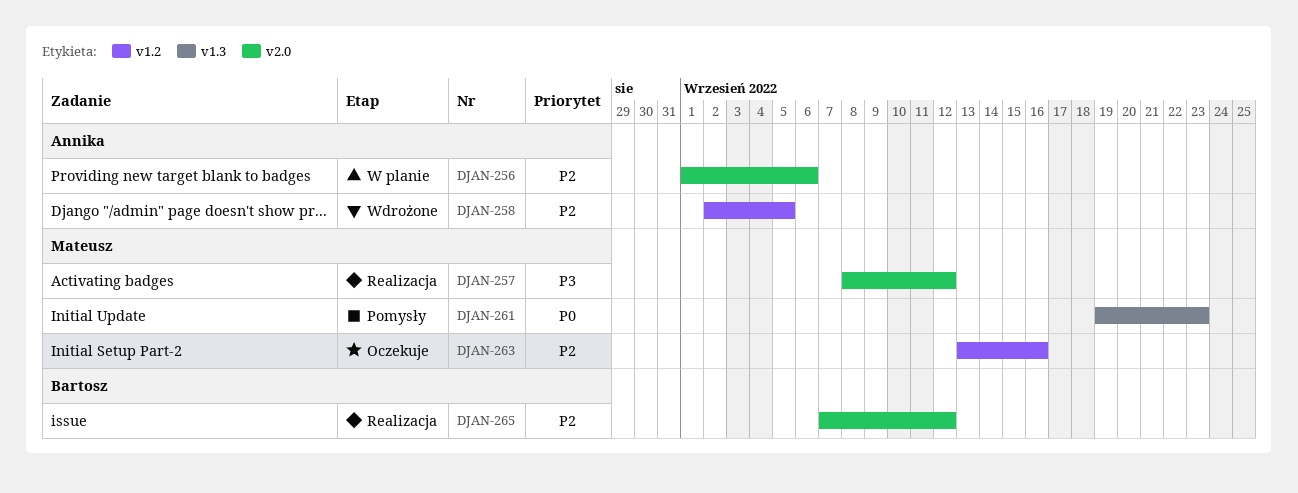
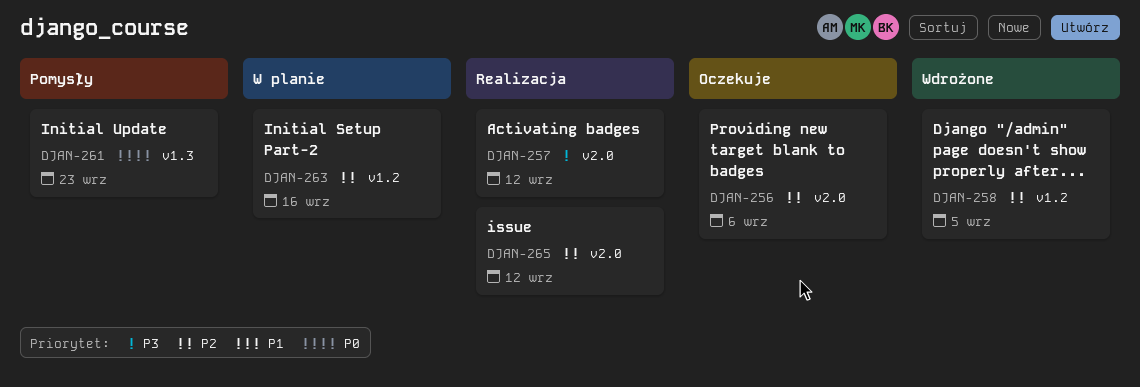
DJAN-256, status: W planie -> Oczekuje
DJAN-263, status: Oczekuje -> W planie

